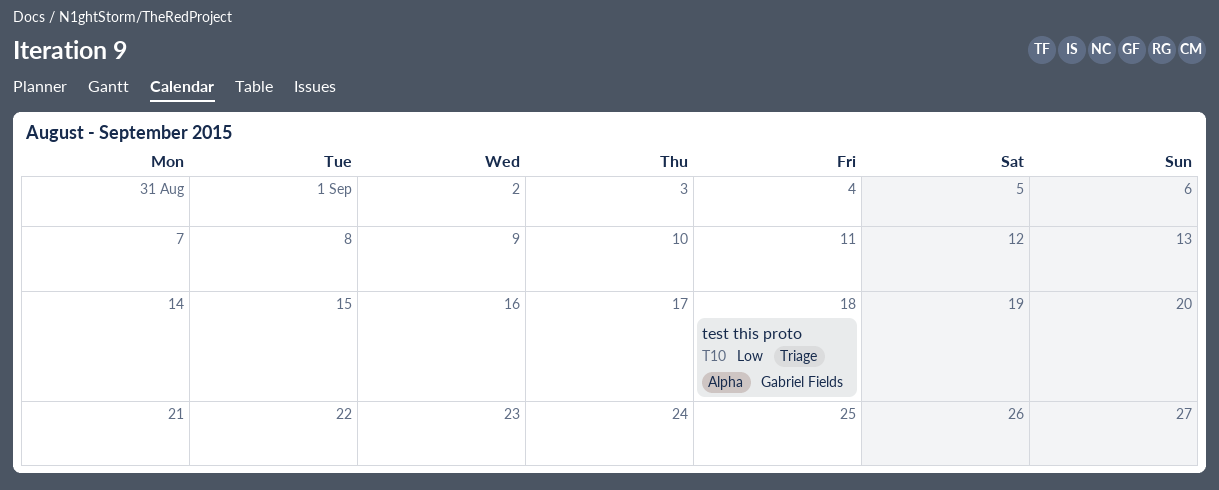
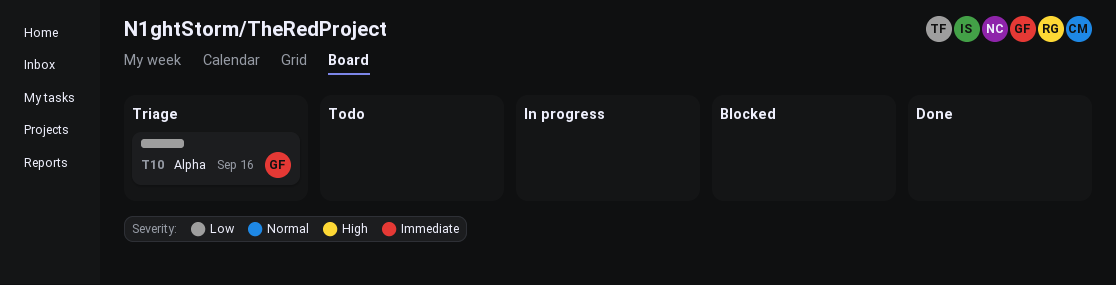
T10, due: Sep 18 -> Sep 16

